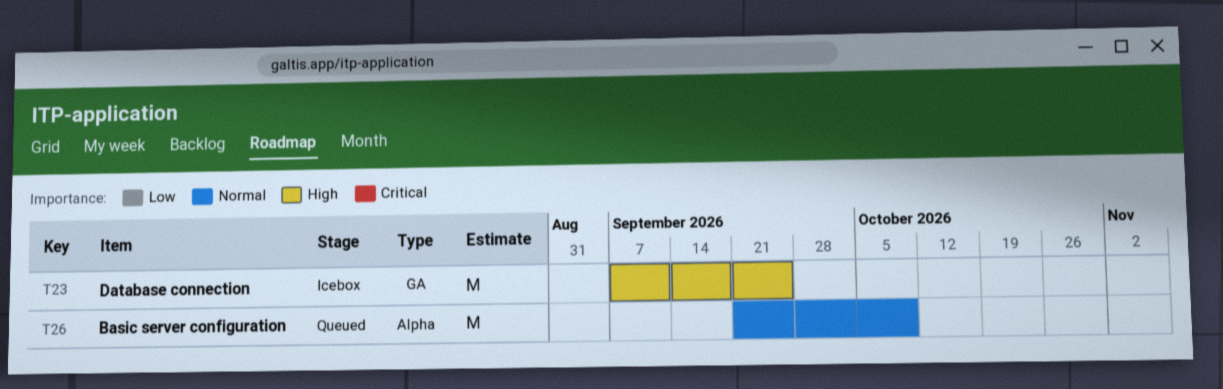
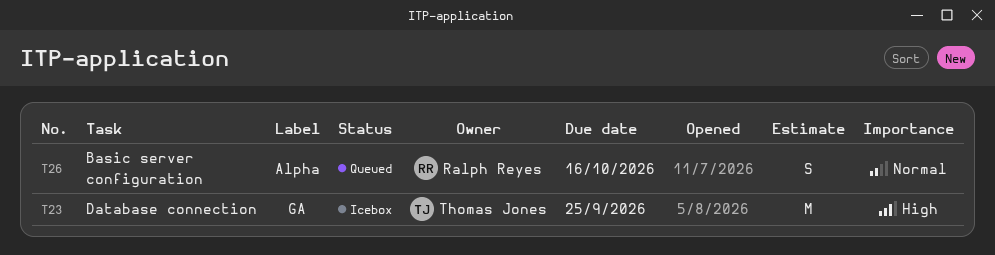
T26, estimate: M -> S
T26, due: Oct 9 -> Oct 16

